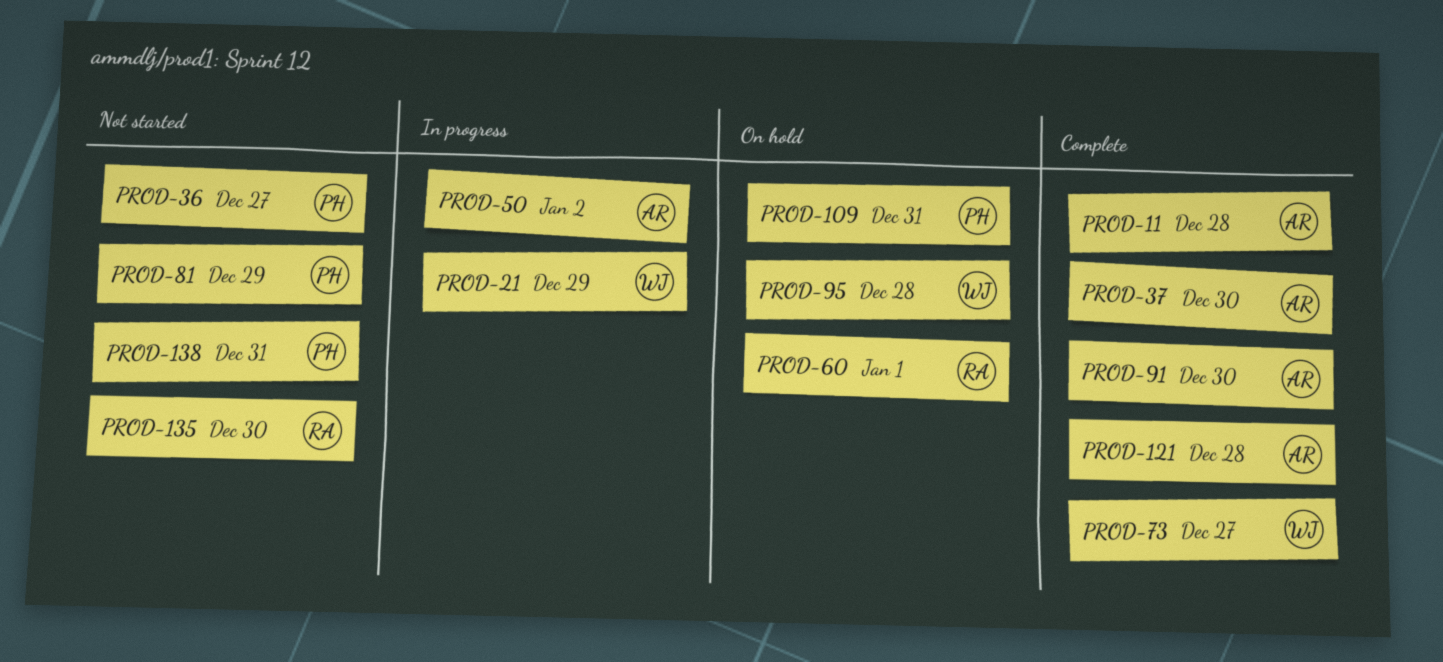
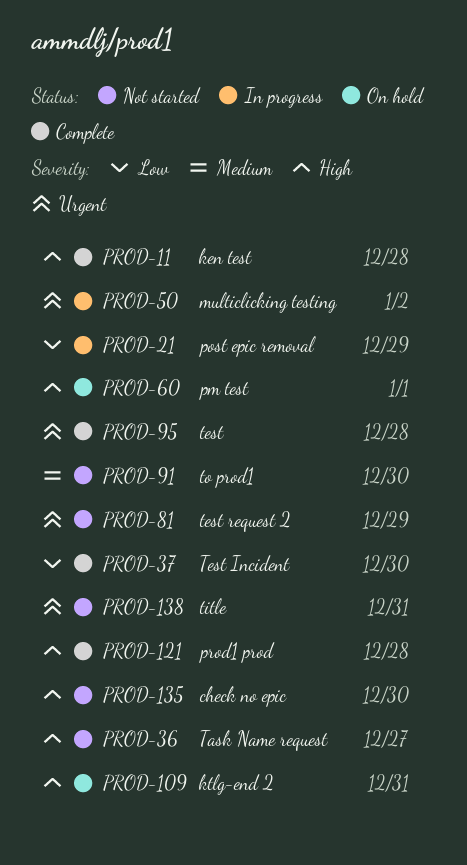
PROD-73: present -> none
PROD-91, status: Complete -> Not started
PROD-95, status: On hold -> Complete

